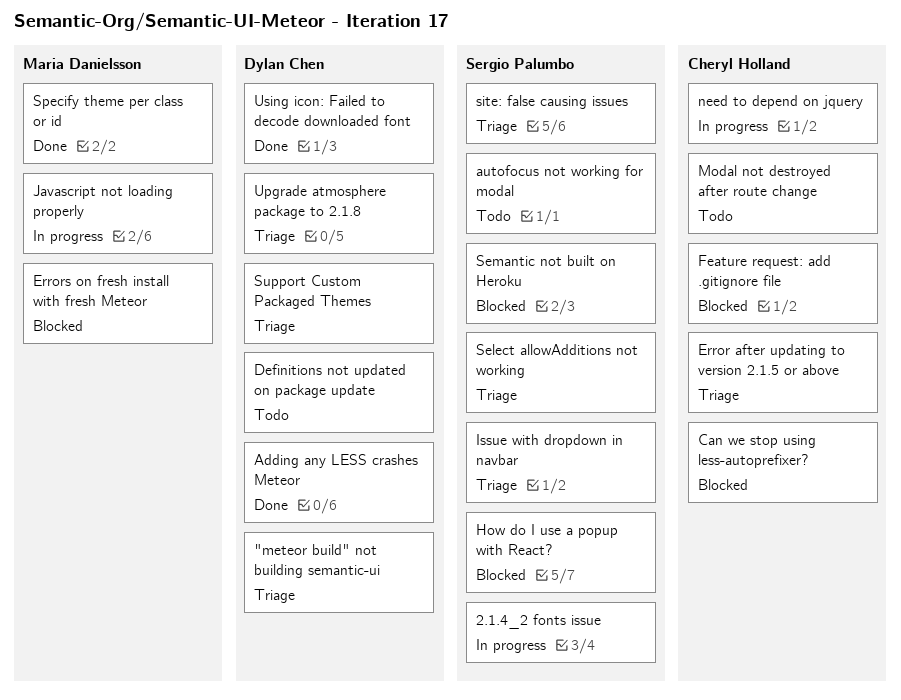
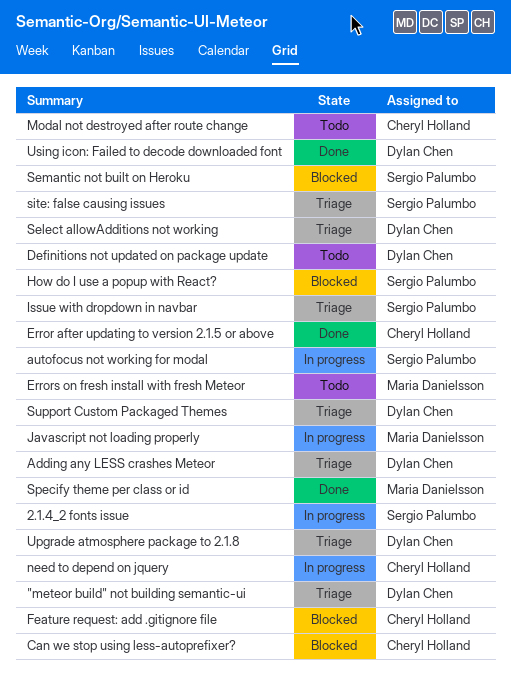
Adding any LESS crashes Meteor, status: Done -> Triage
autofocus not working for modal, status: Todo -> In progress
Error after updating to version 2.1.5 or above, status: Triage -> Done
Errors on fresh install with fresh Meteor, status: Blocked -> Todo
Select allowAdditions not working, owner: Sergio Palumbo -> Dylan Chen

